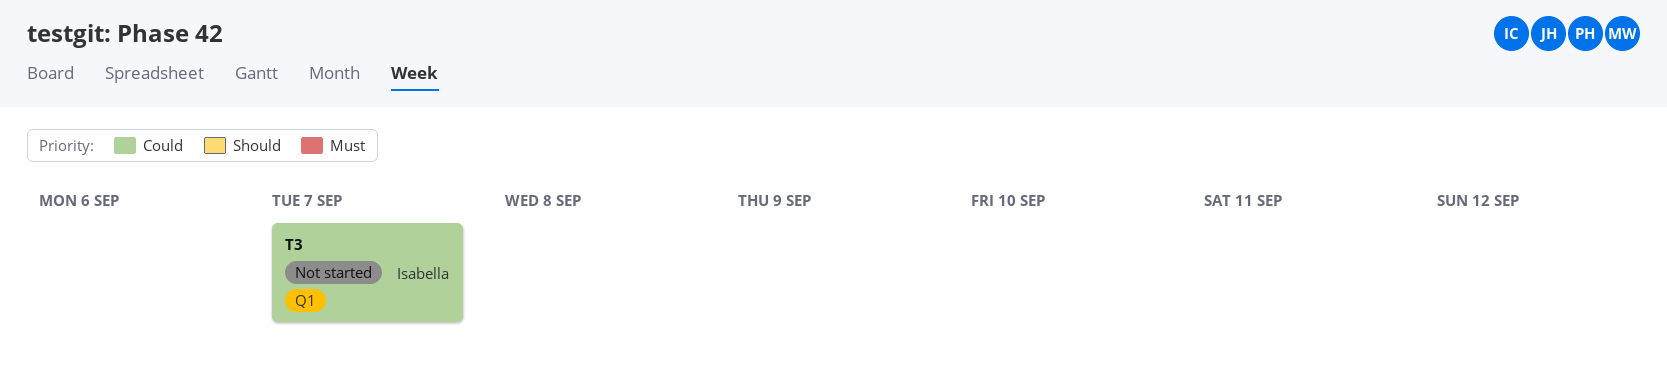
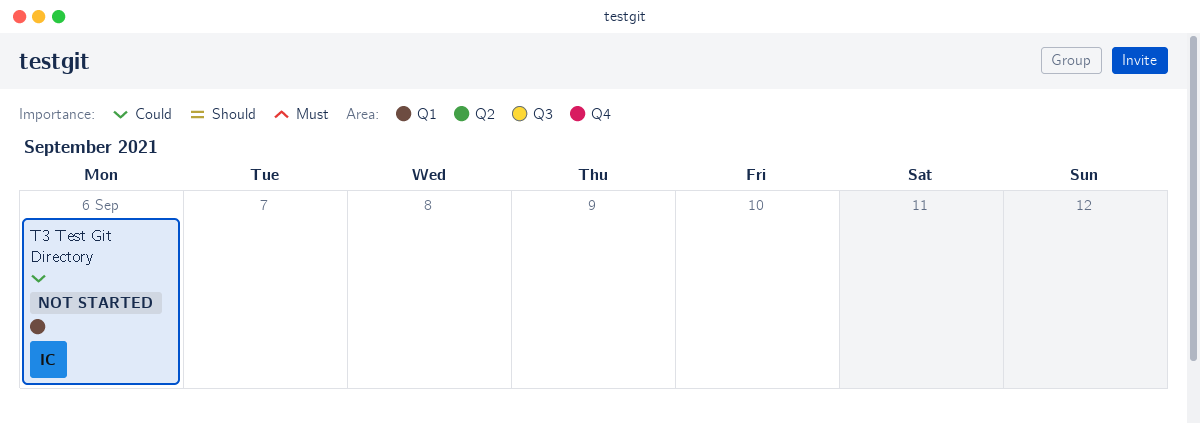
T3, due: Sep 7 -> Sep 6

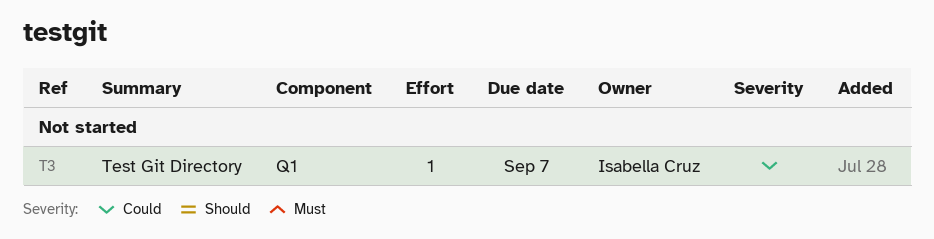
T3, due: Sep 6 -> Sep 7

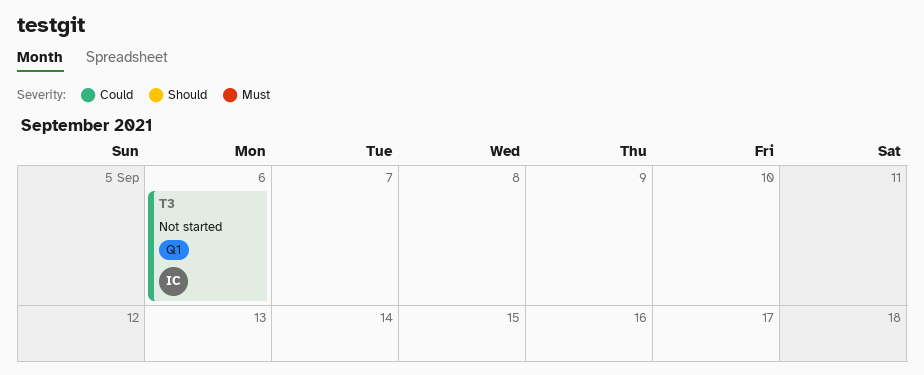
T3, due: Sep 7 -> Sep 6

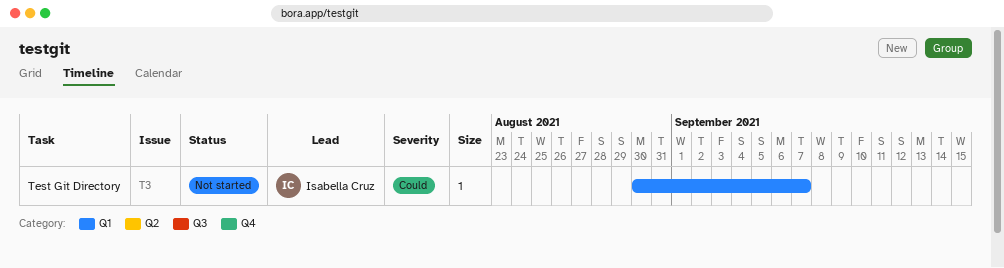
T3, due: Sep 6 -> Sep 7

